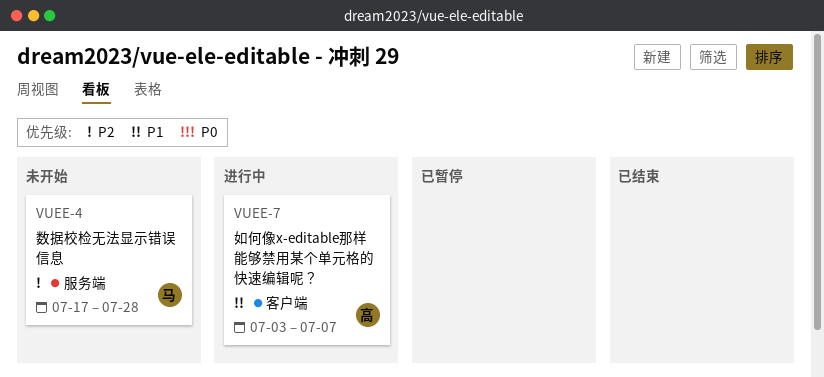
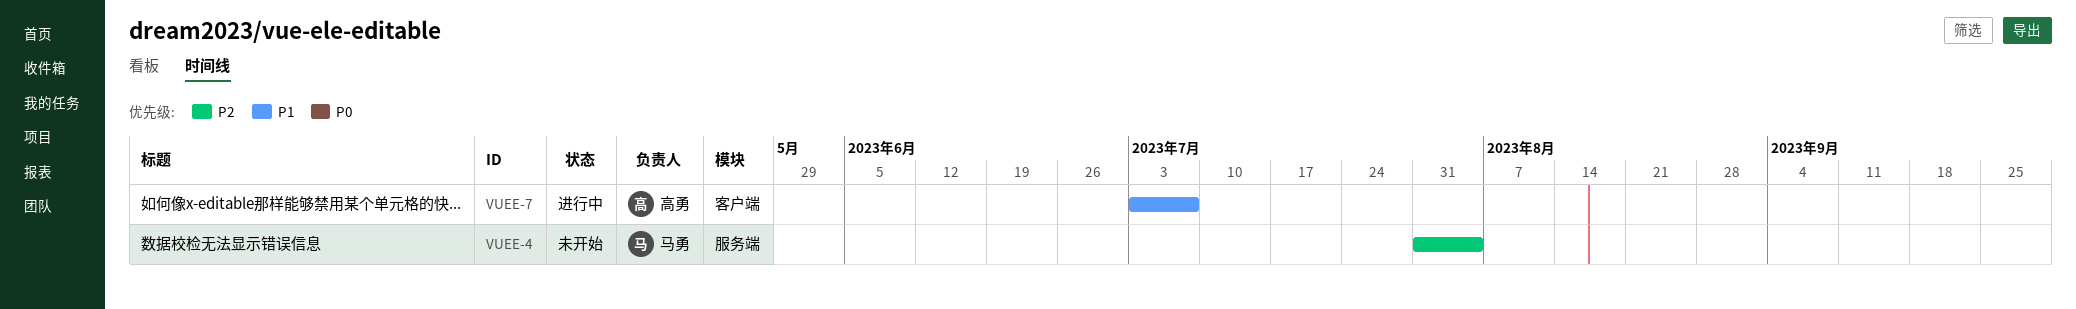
VUEE-4, start: Jul 17 -> Jul 31
VUEE-4, due: Jul 28 -> Aug 4

